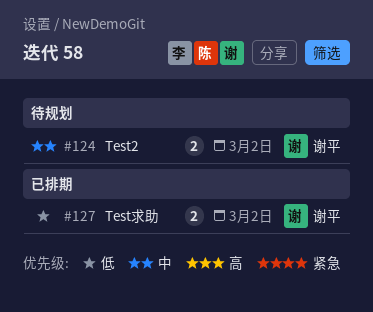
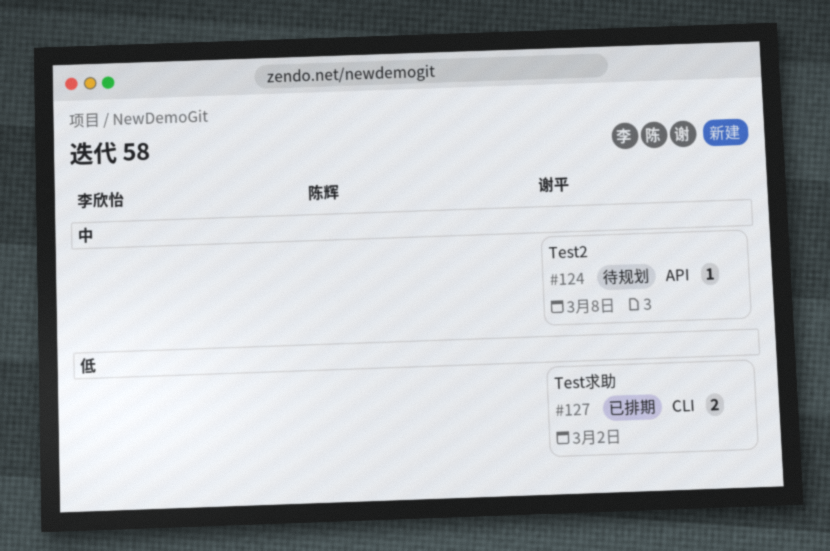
#124, estimate: 2 -> 1
#124, due: Mar 2 -> Mar 8

